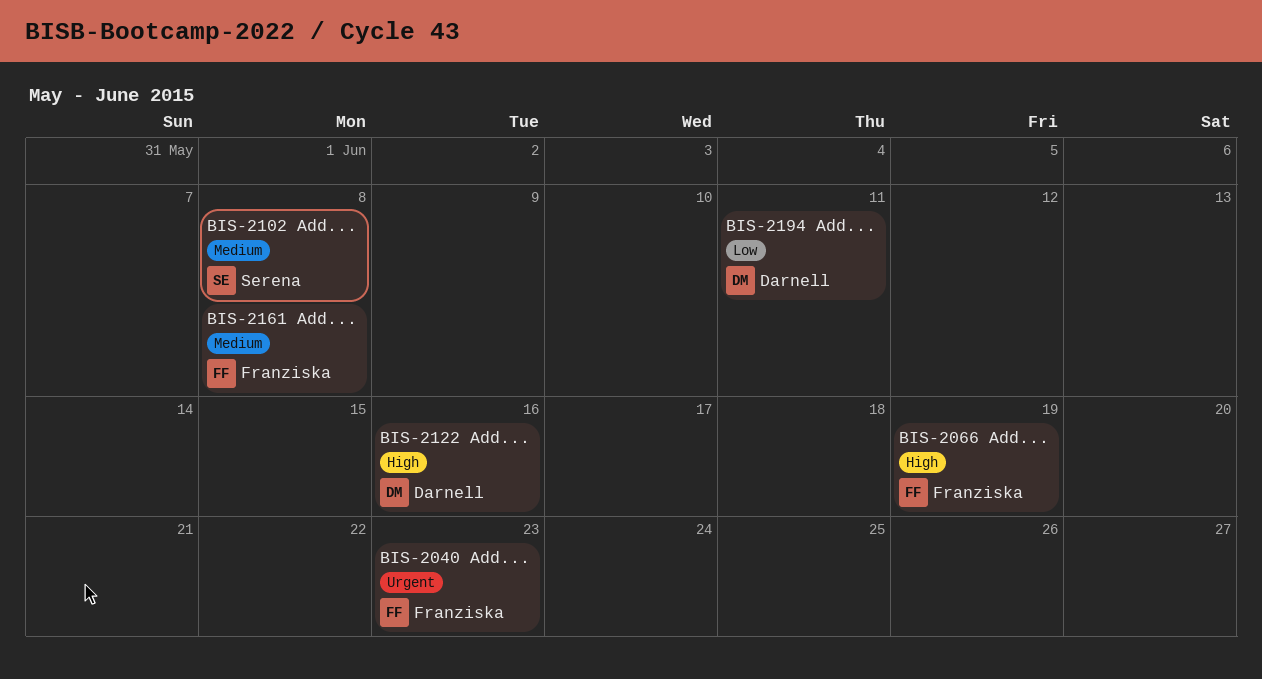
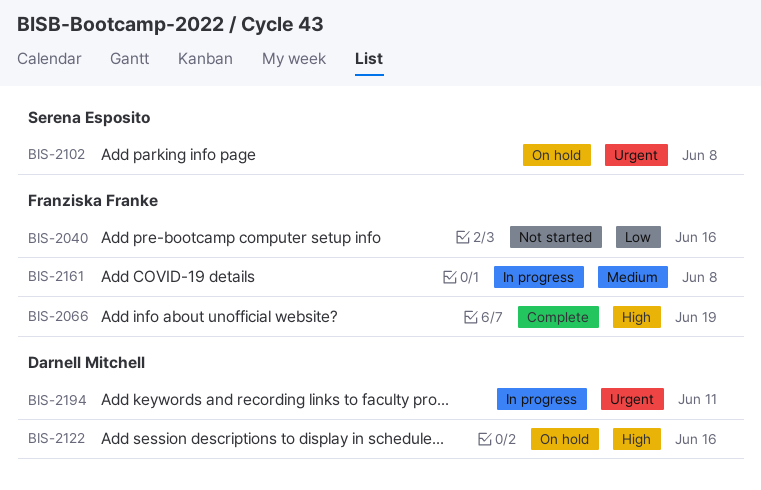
BIS-2040, priority: Urgent -> Low
BIS-2040, due: Jun 23 -> Jun 16
BIS-2102, priority: Medium -> Urgent
BIS-2194, priority: Low -> Urgent

